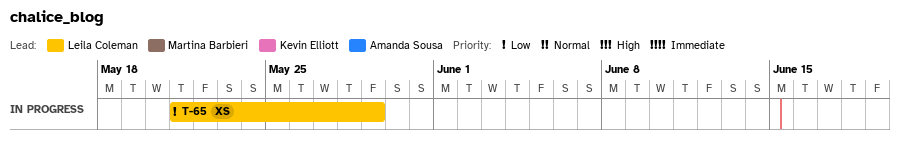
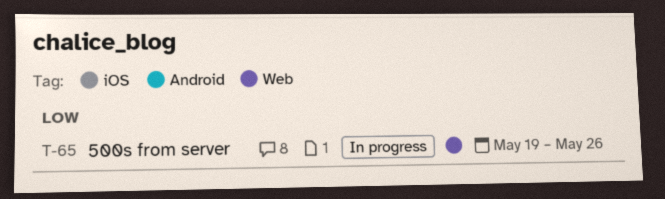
T-65, start: May 21 -> May 19
T-65, due: May 29 -> May 26

